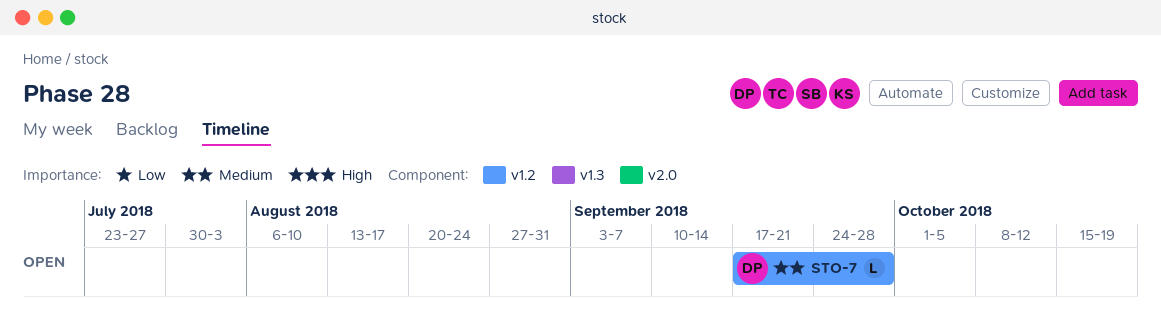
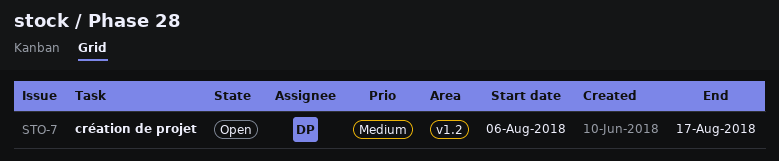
STO-7, start: Sep 17 -> Aug 6
STO-7, due: Sep 28 -> Aug 17

